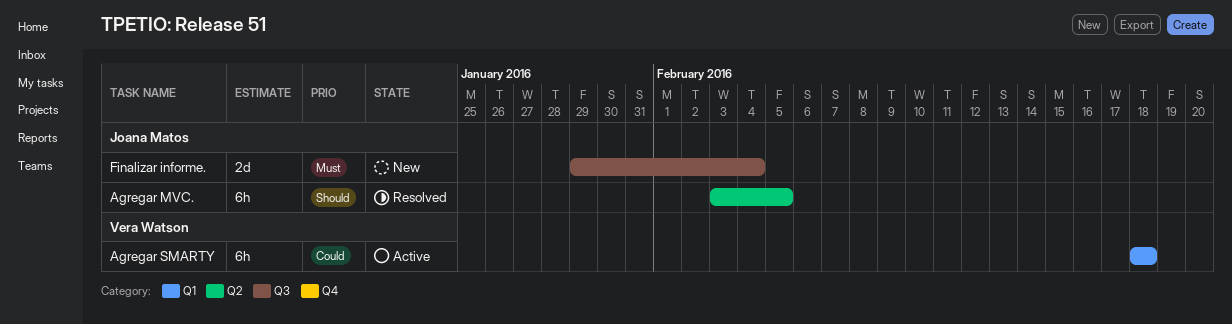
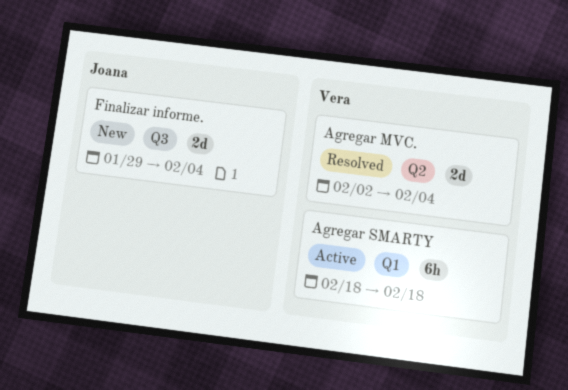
Agregar MVC., owner: Joana Matos -> Vera Watson
Agregar MVC., estimate: 6h -> 2d
Agregar MVC., start: Feb 3 -> Feb 2
Agregar MVC., due: Feb 5 -> Feb 4

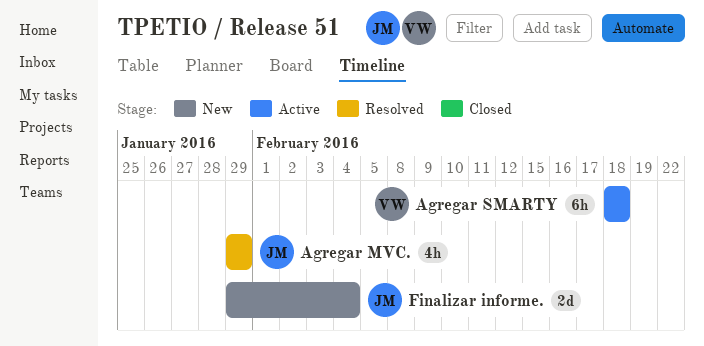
Agregar MVC., owner: Vera -> Joana
Agregar MVC., estimate: 2d -> 4h
Agregar MVC., start: Feb 2 -> Jan 29
Agregar MVC., due: Feb 4 -> Jan 29

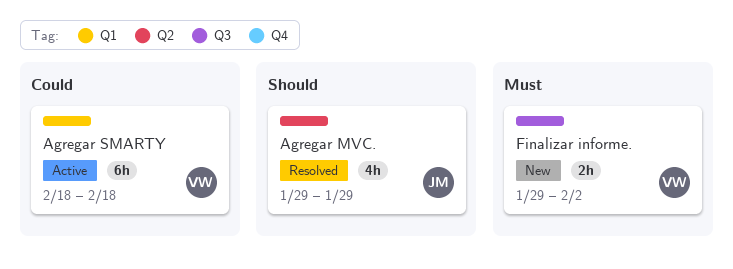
Finalizar informe., owner: JM -> VW
Finalizar informe., estimate: 2d -> 2h
Finalizar informe., due: Feb 4 -> Feb 2

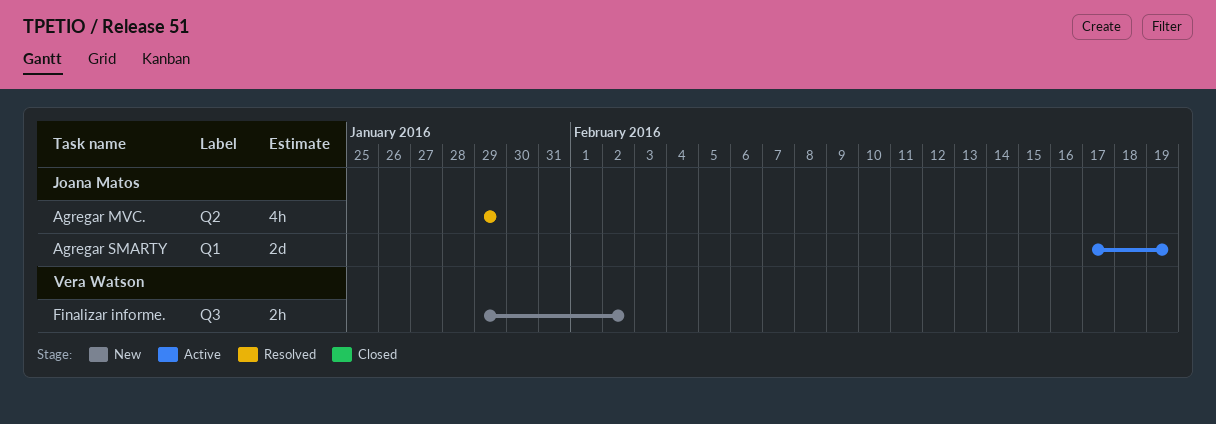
Agregar SMARTY, owner: Vera Watson -> Joana Matos
Agregar SMARTY, estimate: 6h -> 2d
Agregar SMARTY, start: Feb 18 -> Feb 17
Agregar SMARTY, due: Feb 18 -> Feb 19

